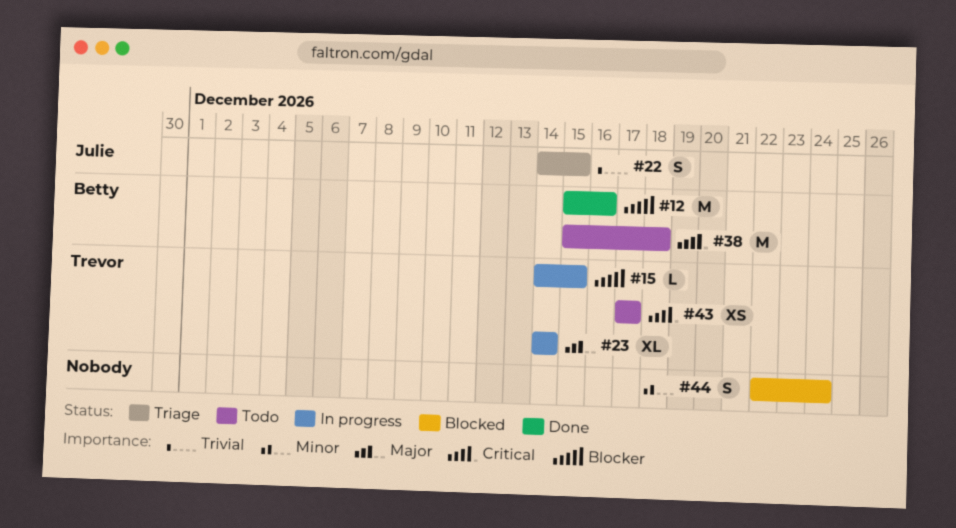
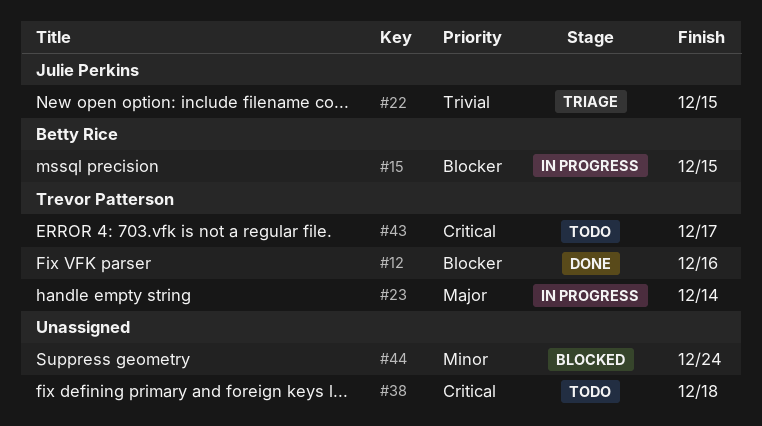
#12, owner: Betty Rice -> Trevor Patterson
#15, owner: Trevor Patterson -> Betty Rice
#38, owner: Betty Rice -> none

